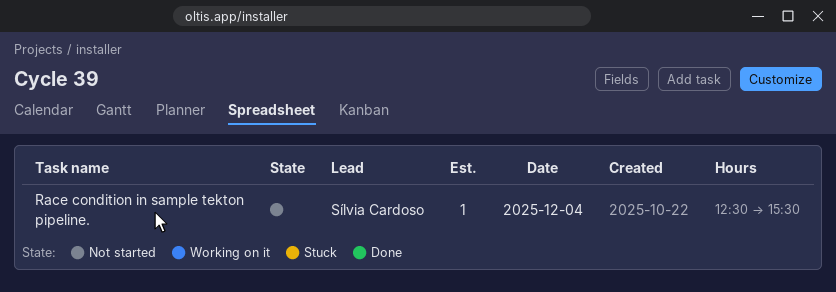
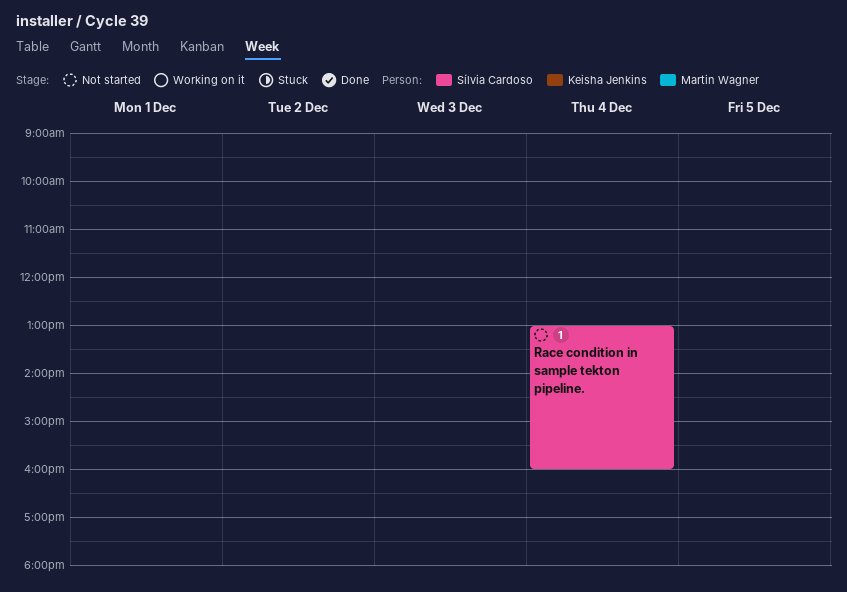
Race condition in sample tekton pipeline., begins: 12:30 -> 13:00
Race condition in sample tekton pipeline., ends: 15:30 -> 16:00

